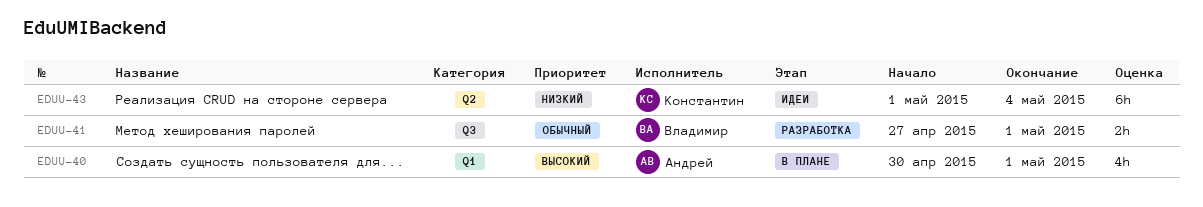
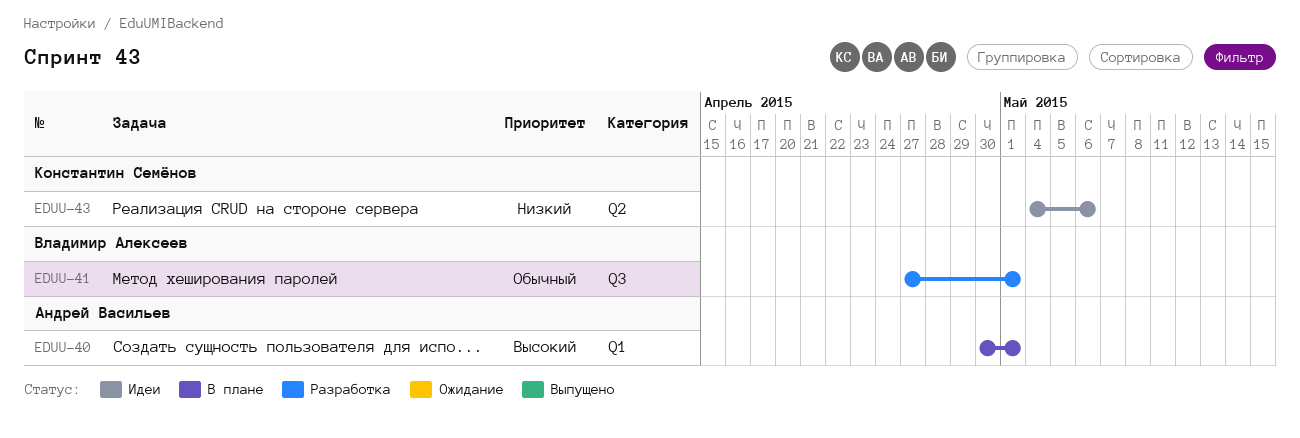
EDUU-43, start: May 1 -> May 4
EDUU-43, due: May 4 -> May 6

